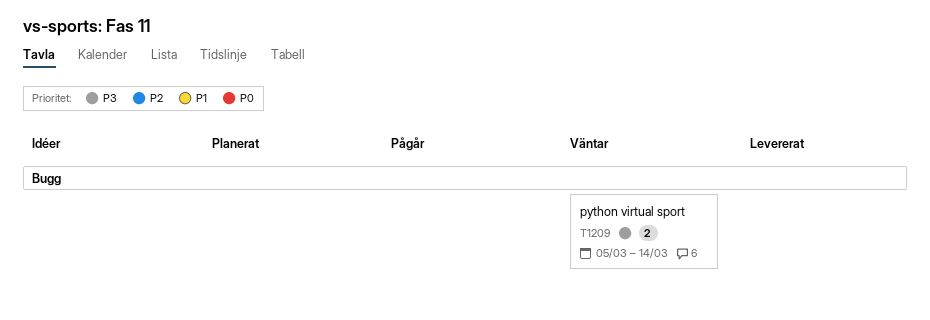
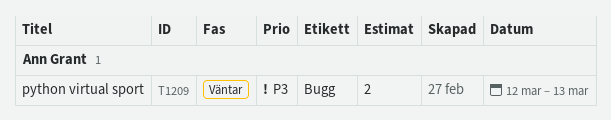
T1209, start: Mar 5 -> Mar 12
T1209, due: Mar 14 -> Mar 13

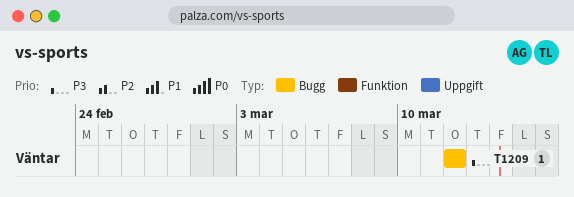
T1209, estimate: 2 -> 1
T1209, due: Mar 13 -> Mar 12

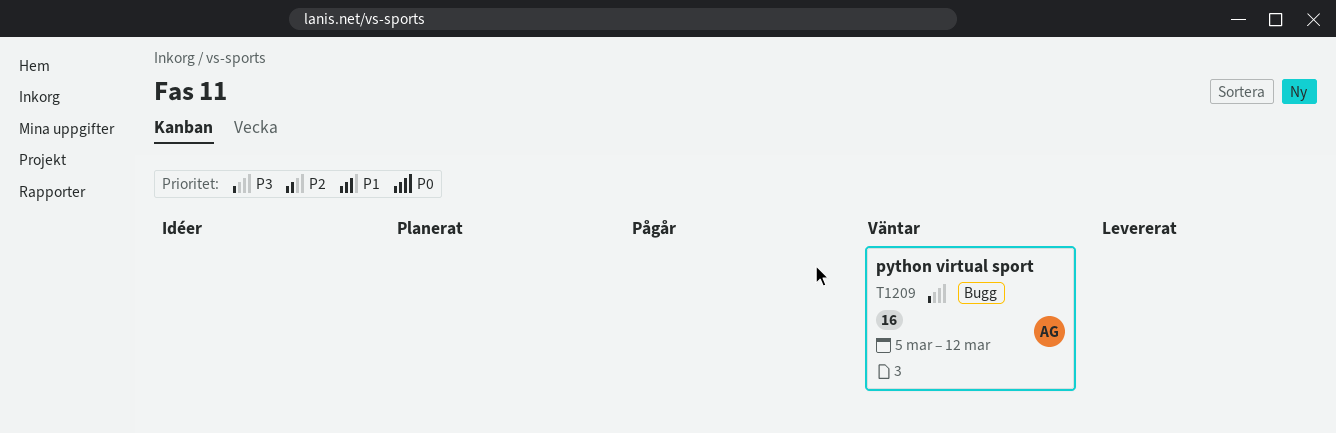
T1209, estimate: 1 -> 16
T1209, start: Mar 12 -> Mar 5

